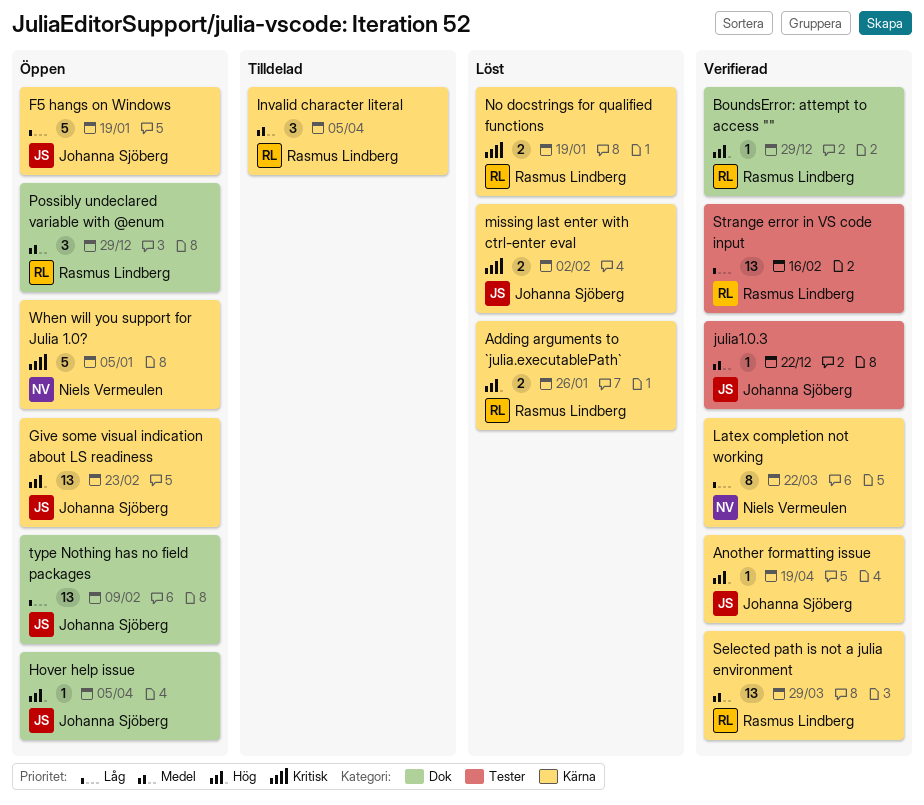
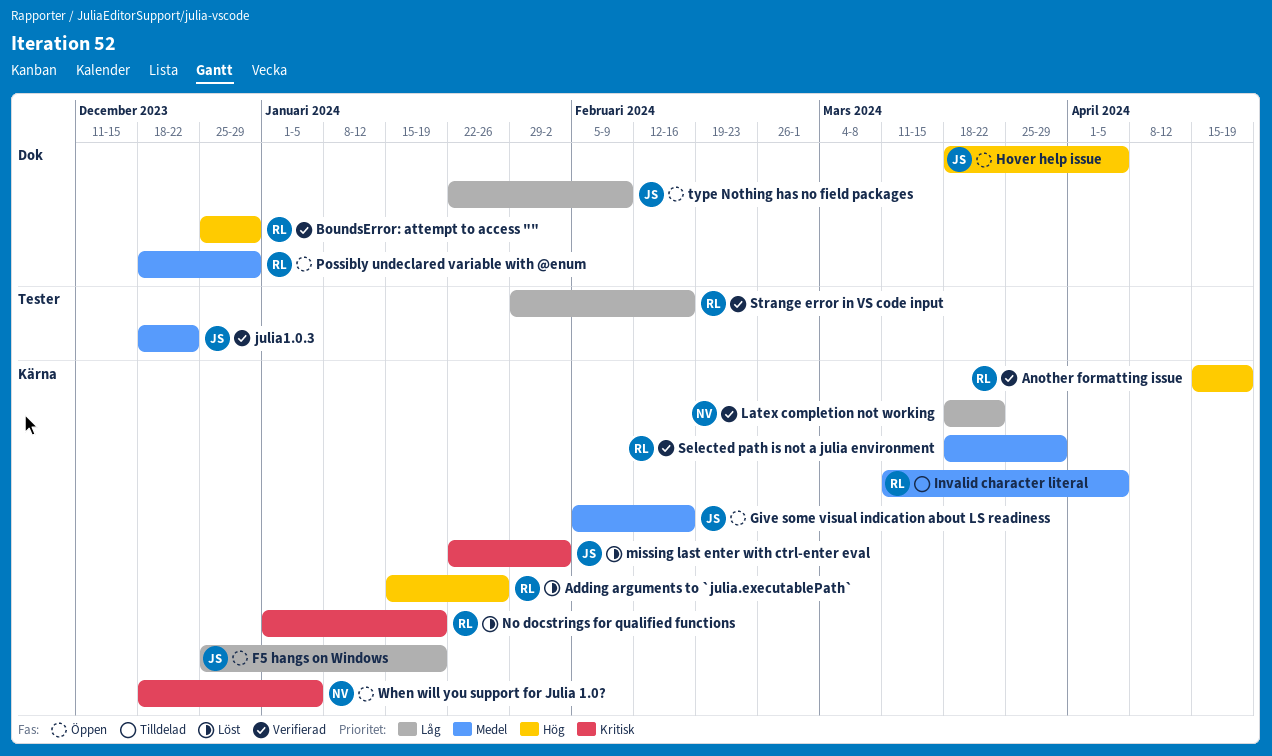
Another formatting issue, owner: Johanna Sjöberg -> Rasmus Lindberg
Give some visual indication about LS readiness, priority: Hög -> Medel
Give some visual indication about LS readiness, due: Feb 23 -> Feb 16

